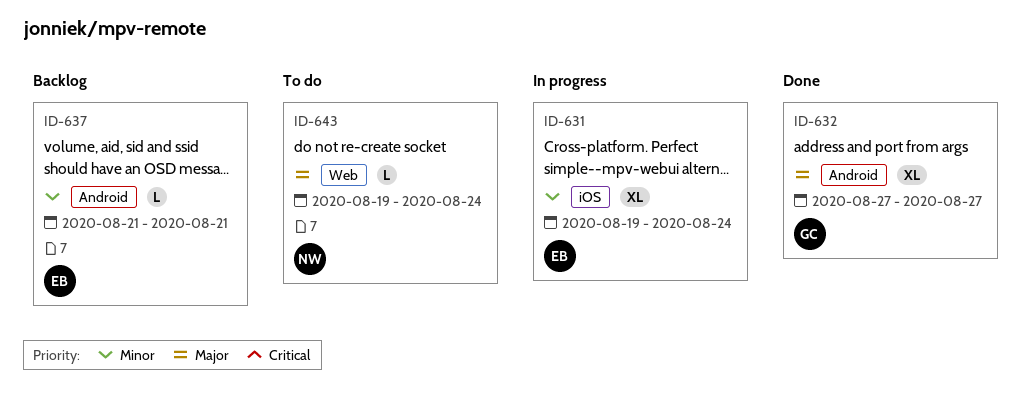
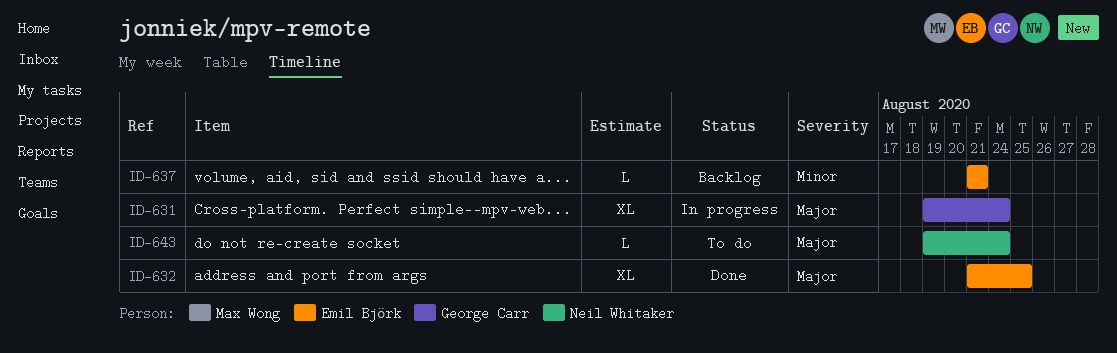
ID-631, owner: Emil Björk -> George Carr
ID-631, priority: Minor -> Major
ID-632, owner: George Carr -> Emil Björk
ID-632, start: Aug 27 -> Aug 21
ID-632, due: Aug 27 -> Aug 25

